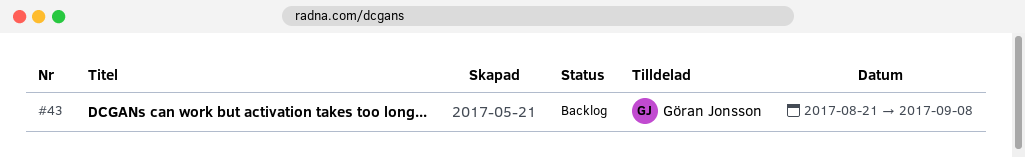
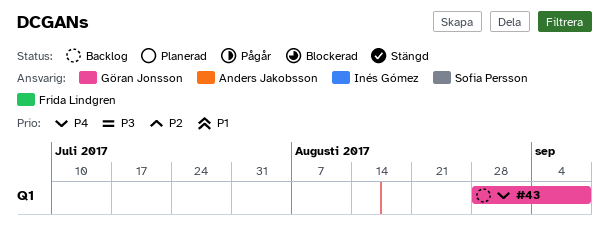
#43, start: Aug 21 -> Aug 28

